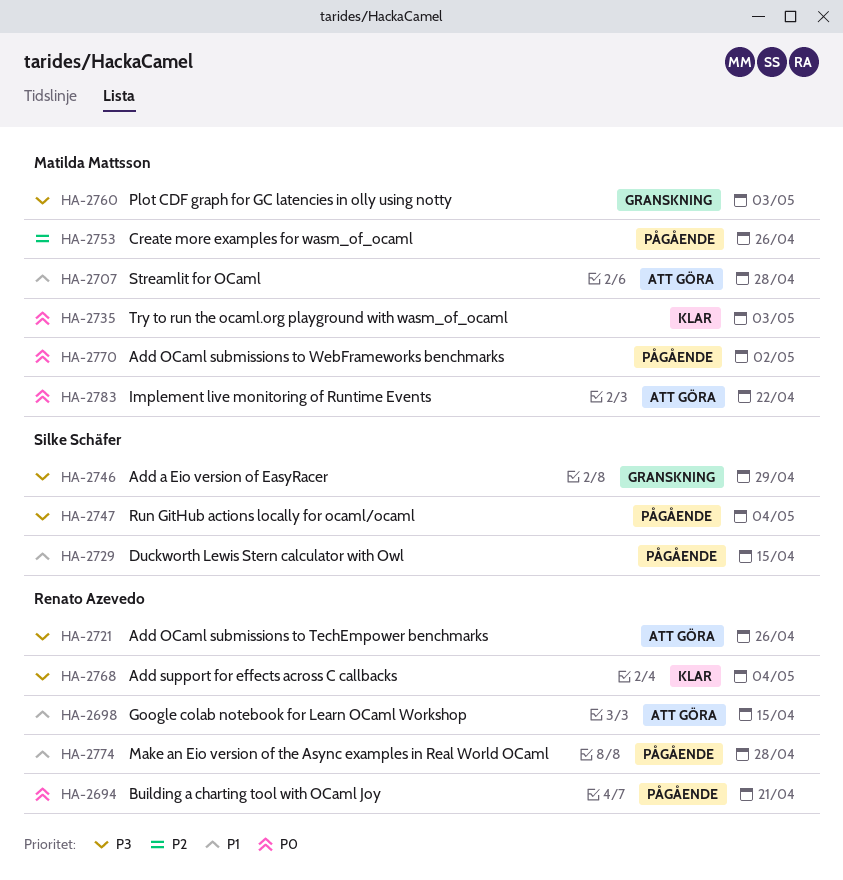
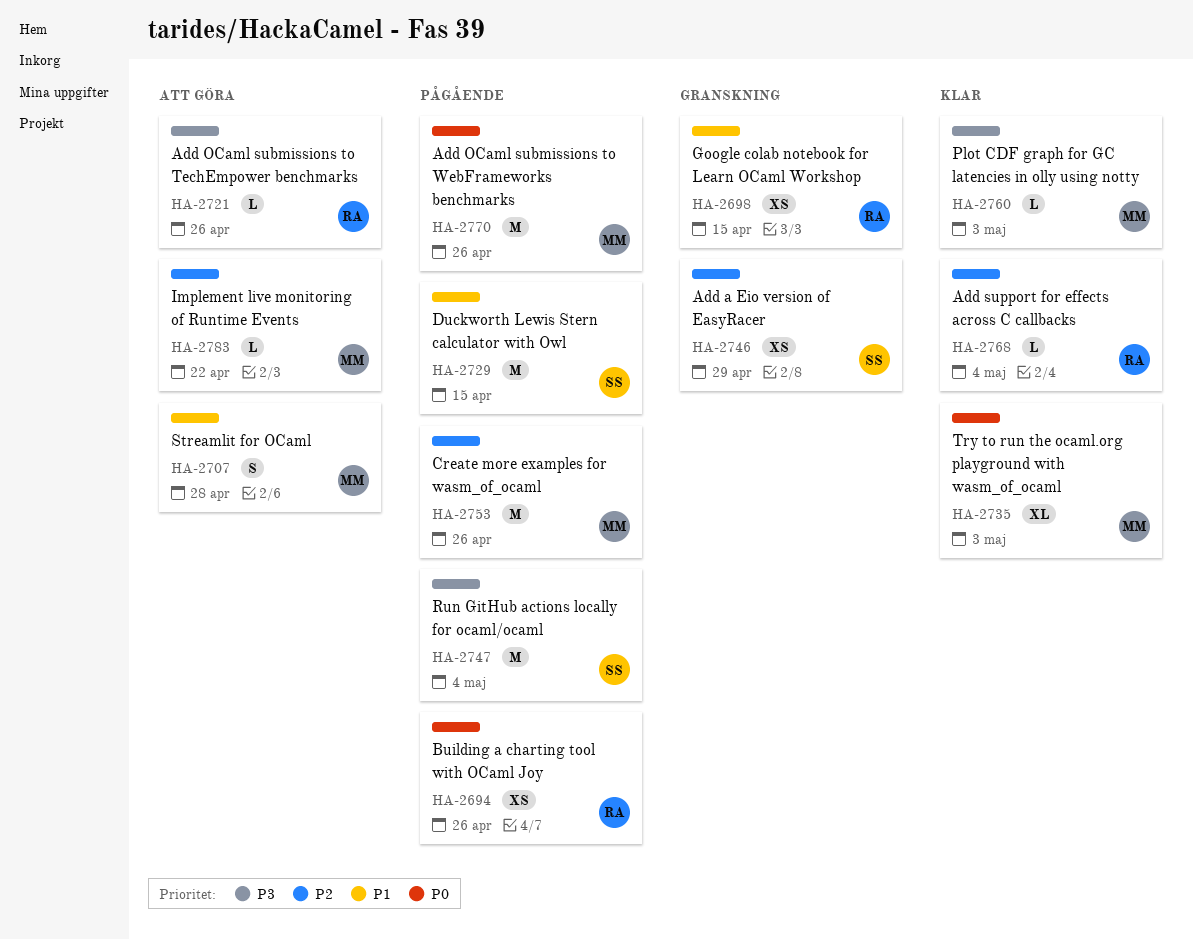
HA-2694, due: Apr 21 -> Apr 26
HA-2698, status: Att göra -> Granskning
HA-2746, priority: P3 -> P2
HA-2760, status: Granskning -> Klar
HA-2768, priority: P3 -> P2
HA-2770, due: May 2 -> Apr 26
HA-2774: present -> none
HA-2783, priority: P0 -> P2

